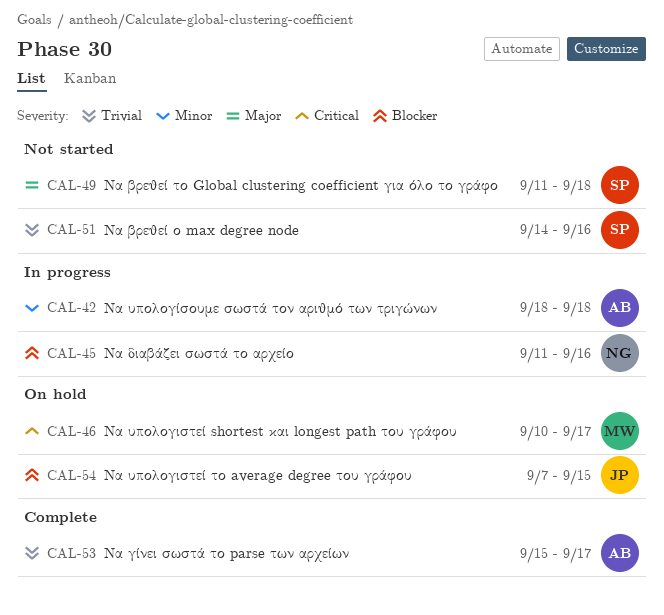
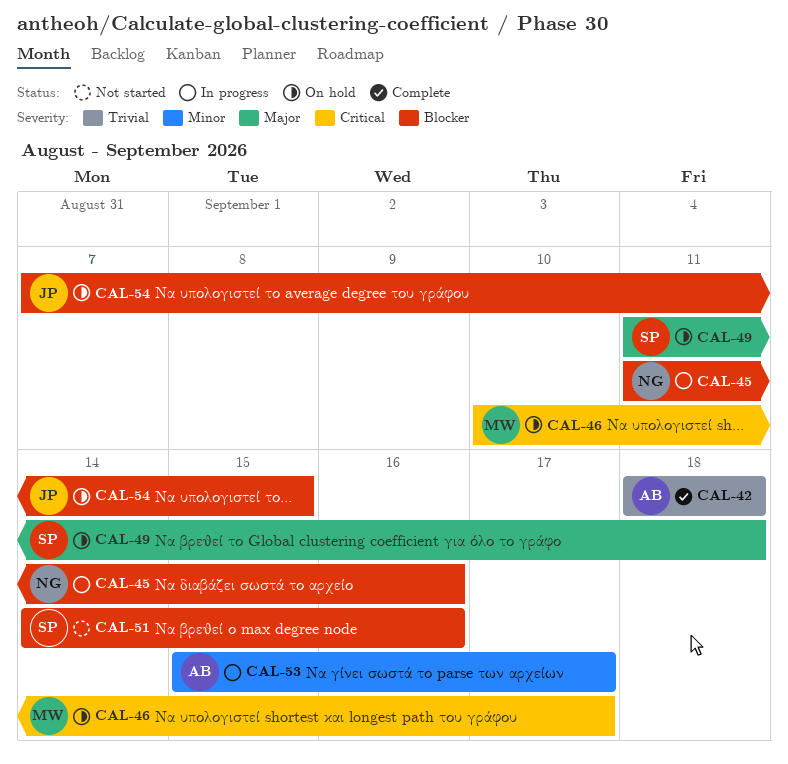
CAL-42, status: In progress -> Complete
CAL-42, priority: Minor -> Trivial
CAL-49, status: Not started -> On hold
CAL-51, priority: Trivial -> Blocker
CAL-53, status: Complete -> In progress
CAL-53, priority: Trivial -> Minor

